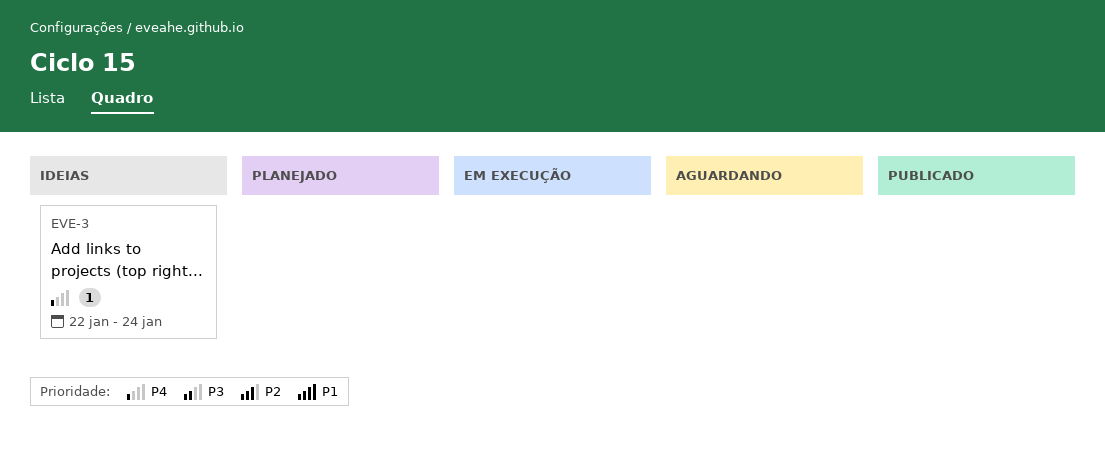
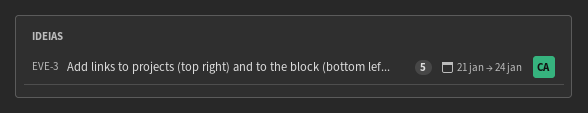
EVE-3, estimate: 1 -> 5
EVE-3, start: Jan 22 -> Jan 21

